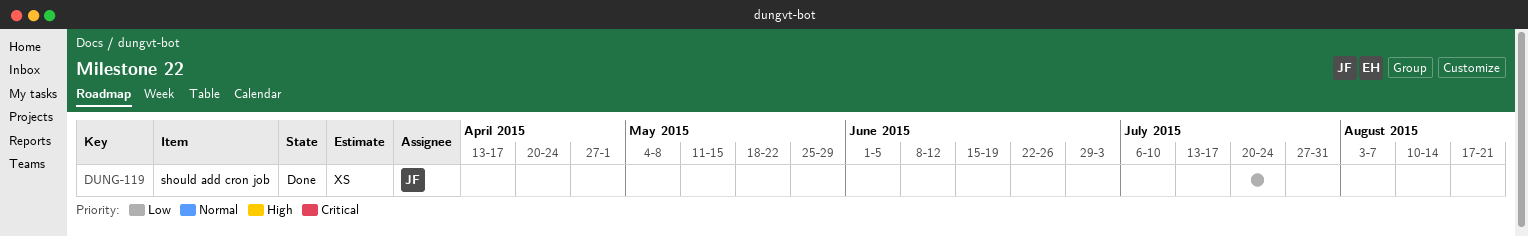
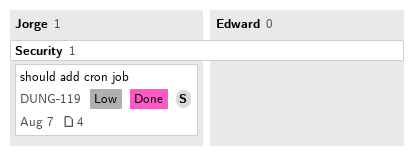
DUNG-119, estimate: XS -> S
DUNG-119, due: Jul 24 -> Aug 7

